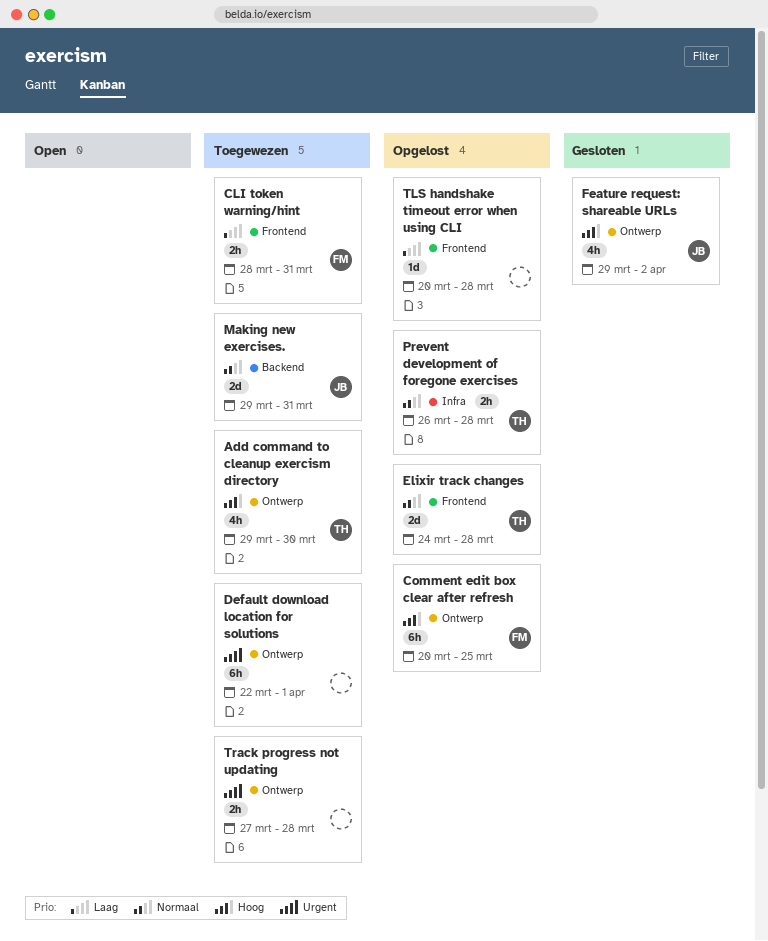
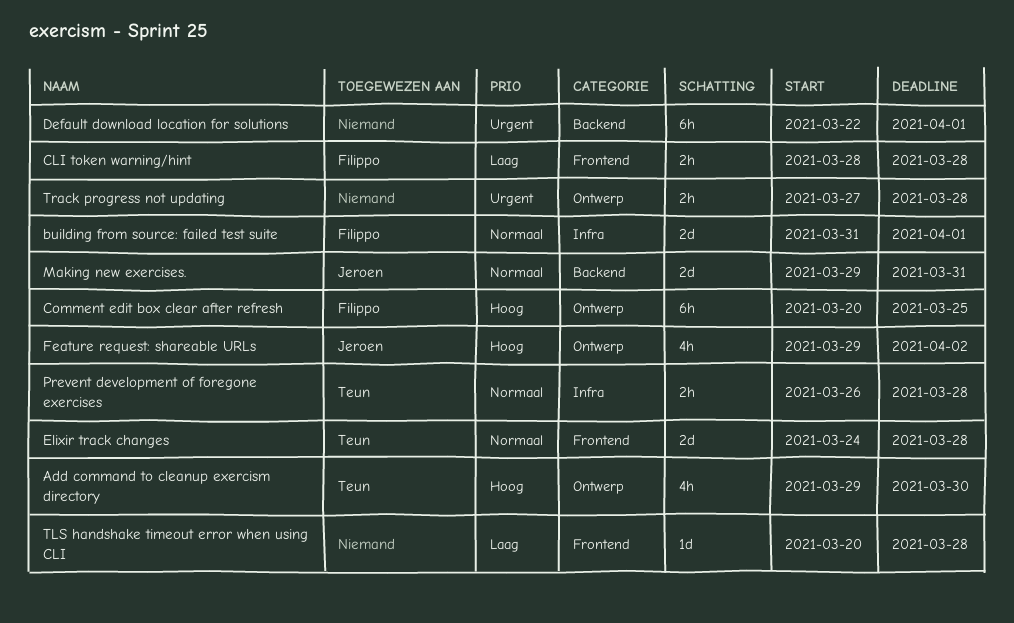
building from source: failed test suite: none -> present
CLI token warning/hint, due: Mar 31 -> Mar 28
Default download location for solutions, label: Ontwerp -> Backend

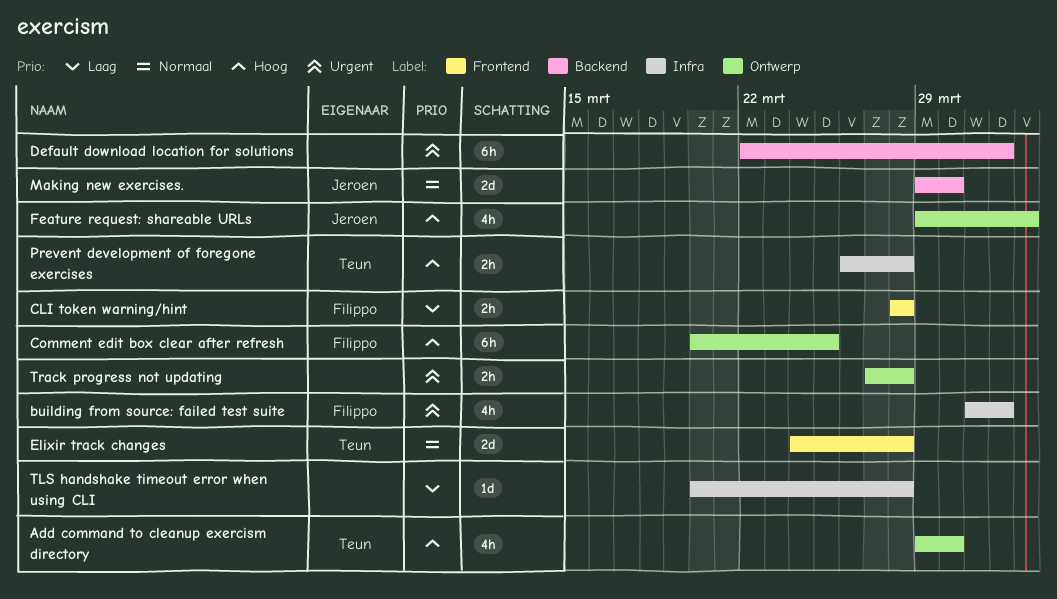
building from source: failed test suite, priority: Normaal -> Urgent
building from source: failed test suite, estimate: 2d -> 4h
Making new exercises., due: Mar 31 -> Mar 30
Prevent development of foregone exercises, priority: Normaal -> Hoog
TLS handshake timeout error when using CLI, label: Frontend -> Infra

